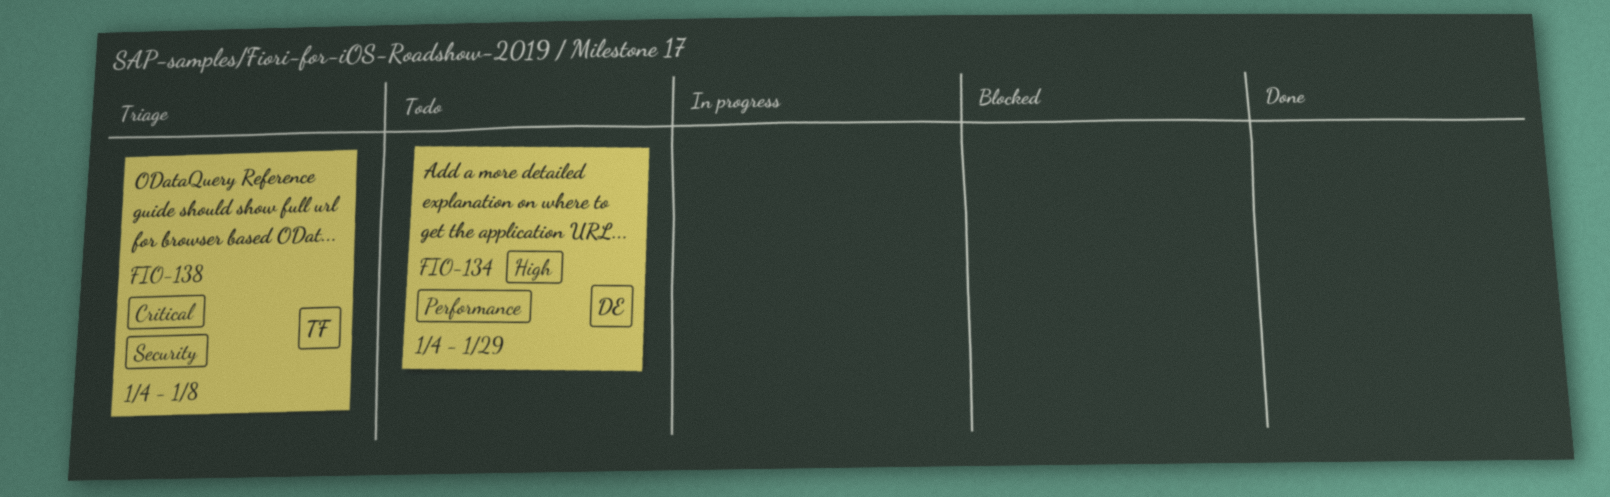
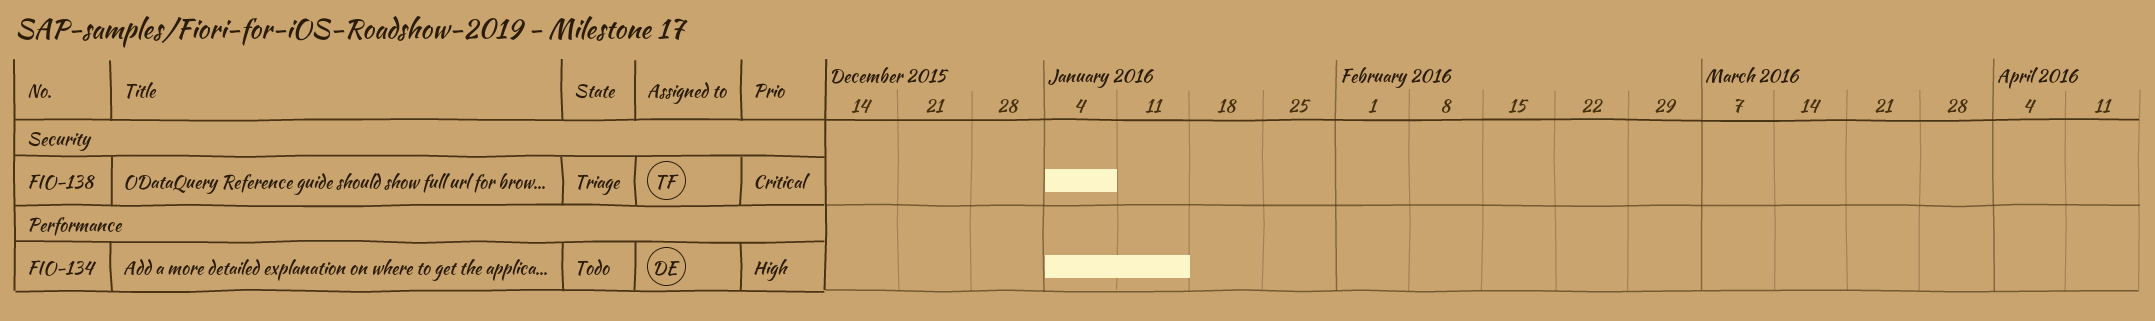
FIO-134, due: Jan 29 -> Jan 15

